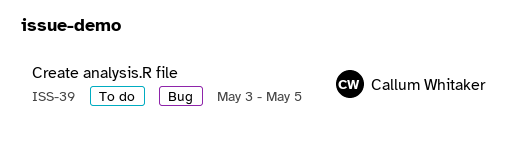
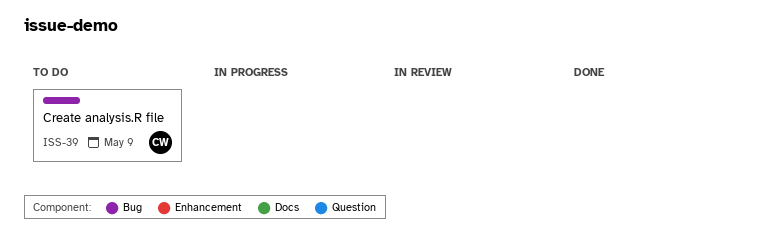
ISS-39, due: May 5 -> May 9

